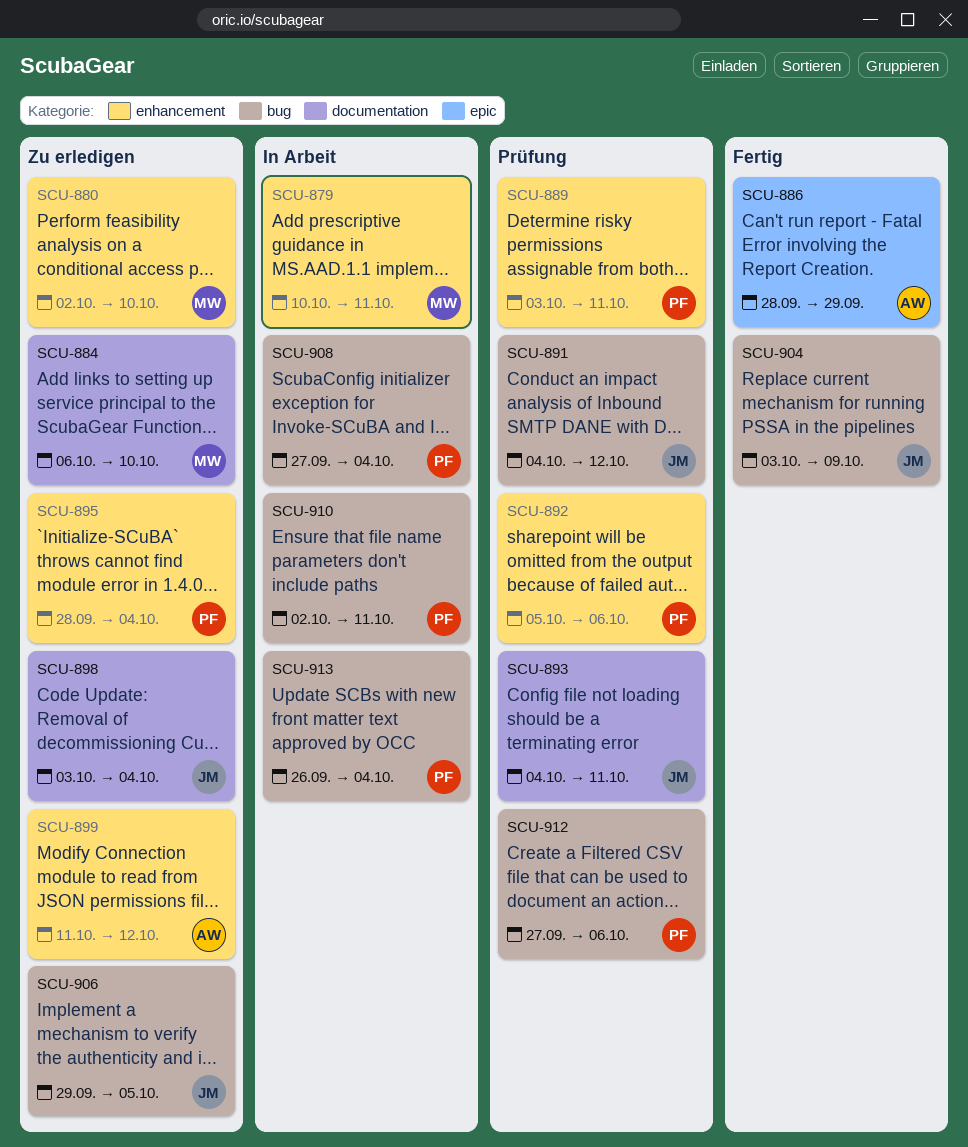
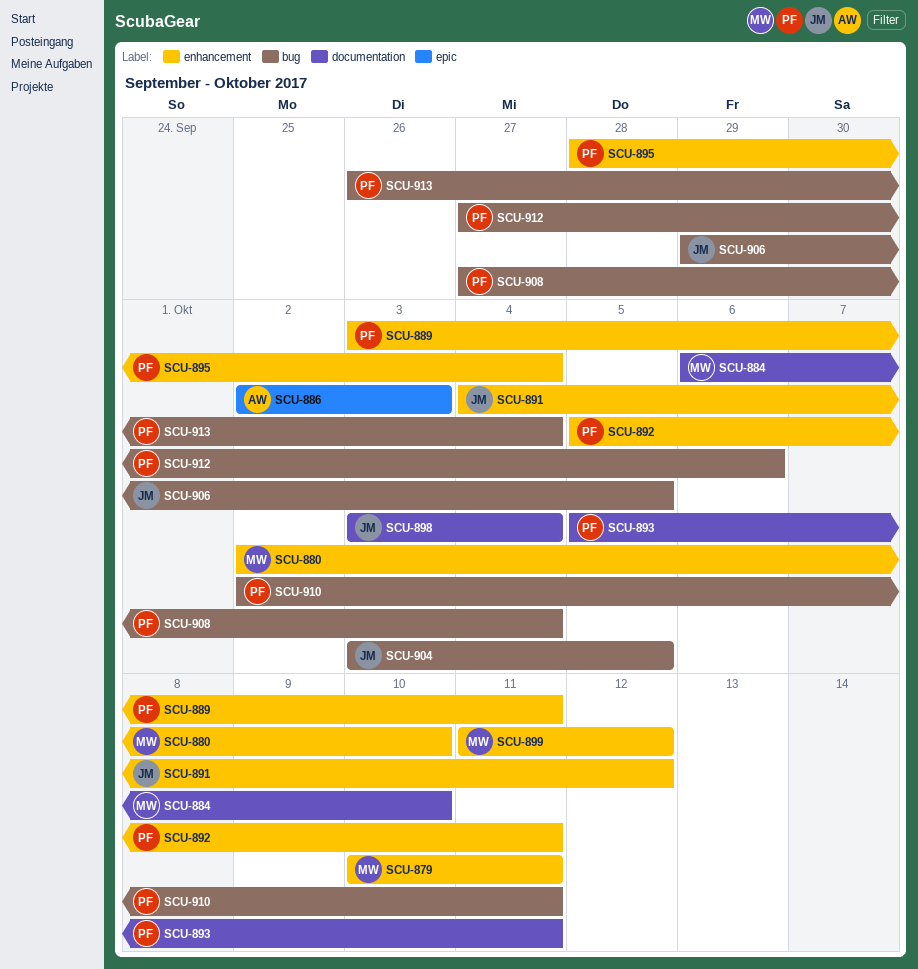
SCU-886, start: Sep 28 -> Oct 2
SCU-886, due: Sep 29 -> Oct 3
SCU-891, label: bug -> enhancement
SCU-892, due: Oct 6 -> Oct 11
SCU-893, owner: JM -> PF
SCU-893, start: Oct 4 -> Oct 5
SCU-899, owner: AW -> MW
SCU-904, due: Oct 9 -> Oct 5

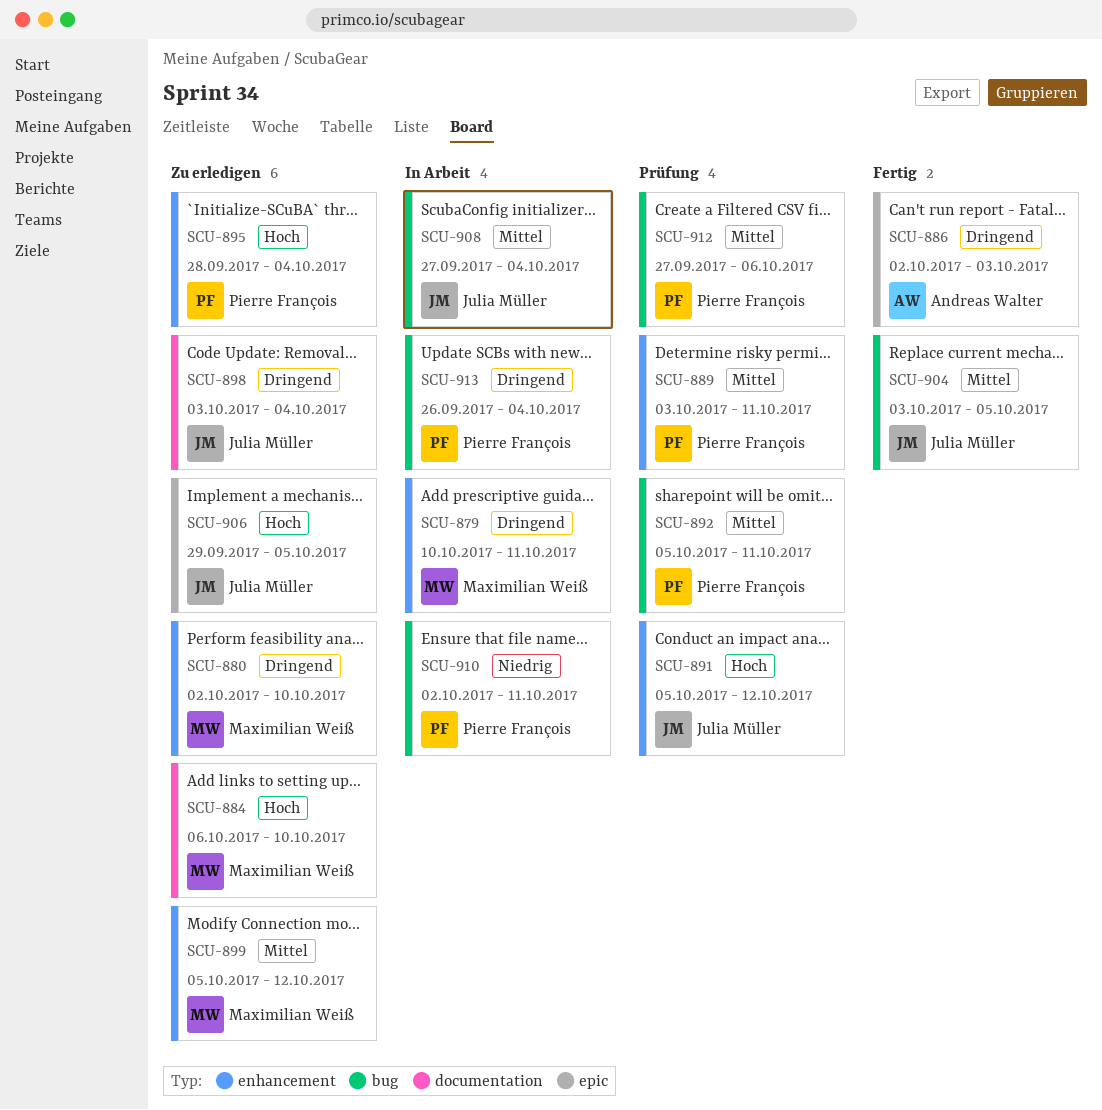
SCU-891, start: Oct 4 -> Oct 5
SCU-892, label: enhancement -> bug
SCU-893: present -> none
SCU-899, start: Oct 11 -> Oct 5
SCU-906, label: bug -> epic
SCU-908, owner: Pierre François -> Julia Müller

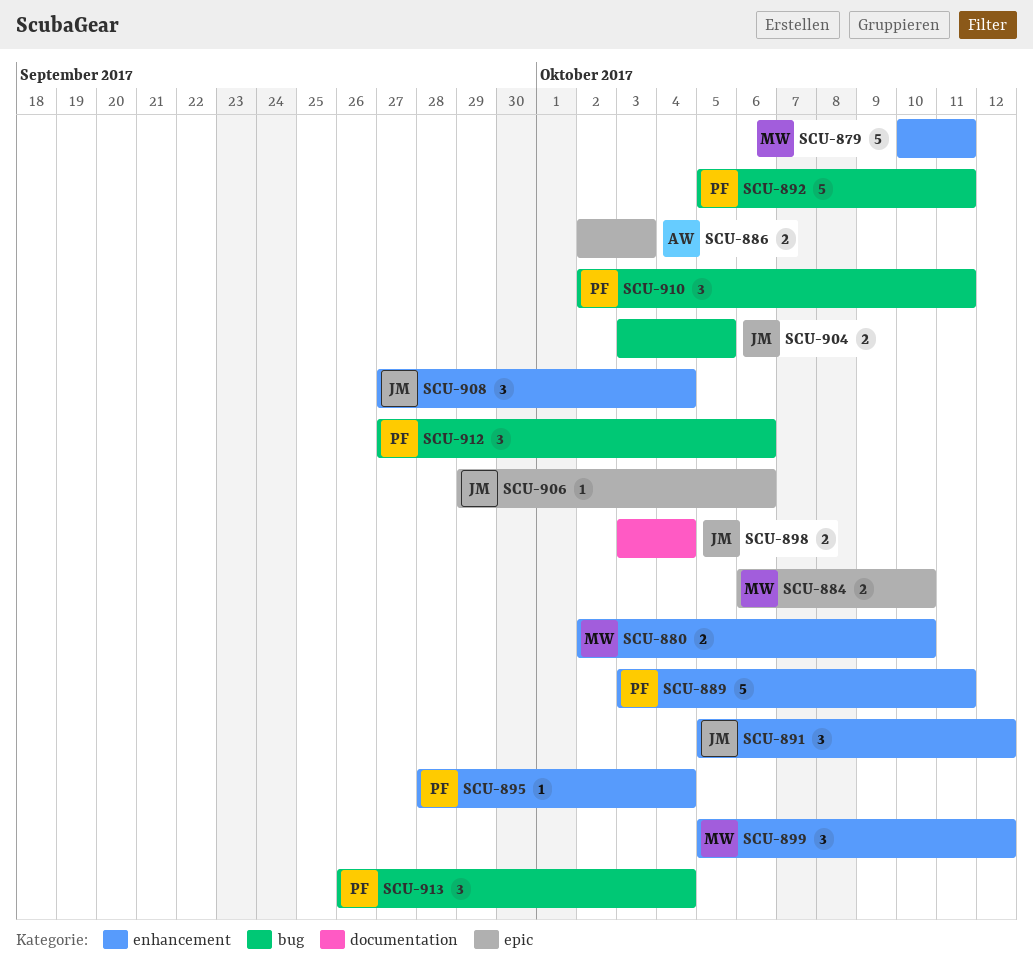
SCU-884, label: documentation -> epic
SCU-906, due: Oct 5 -> Oct 6
SCU-908, label: bug -> enhancement

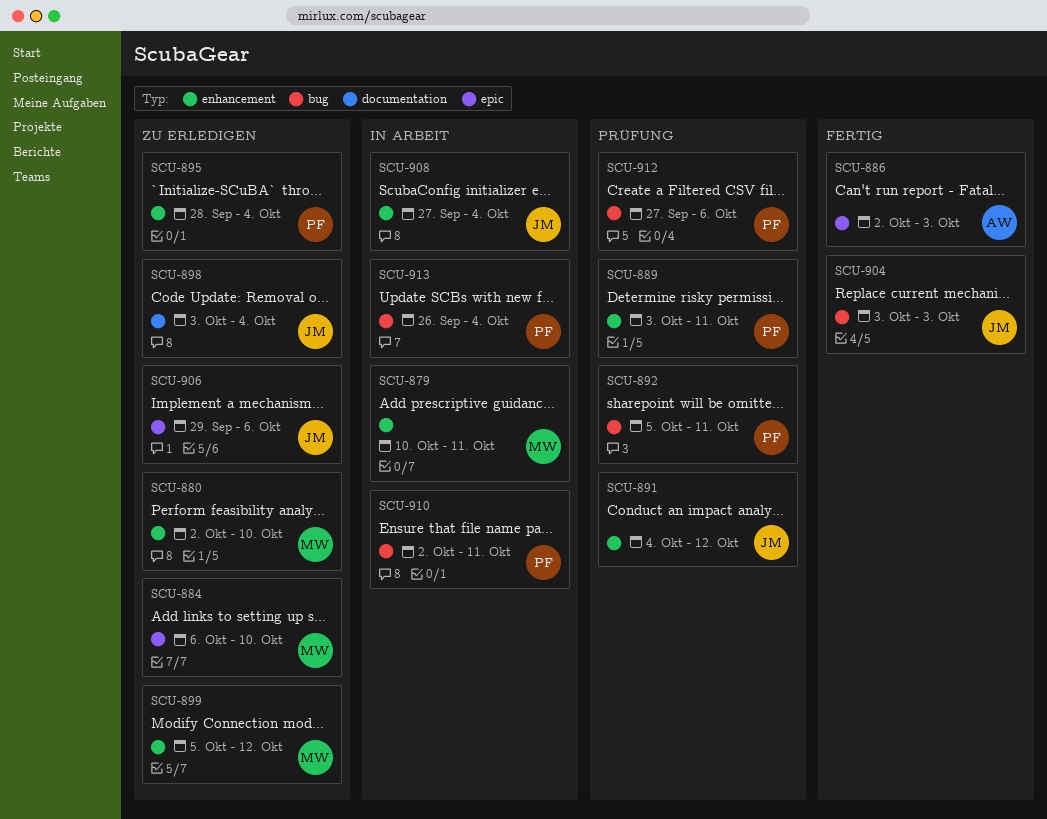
SCU-891, start: Oct 5 -> Oct 4
SCU-904, due: Oct 5 -> Oct 3

